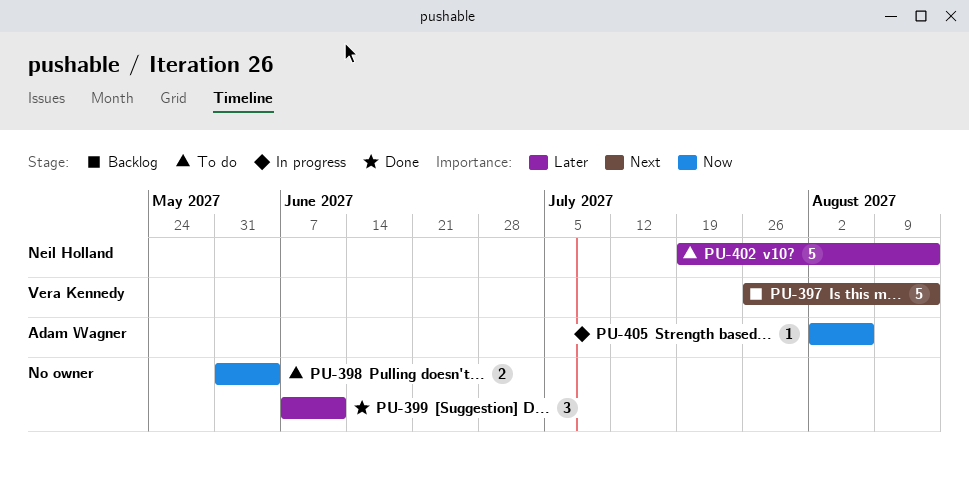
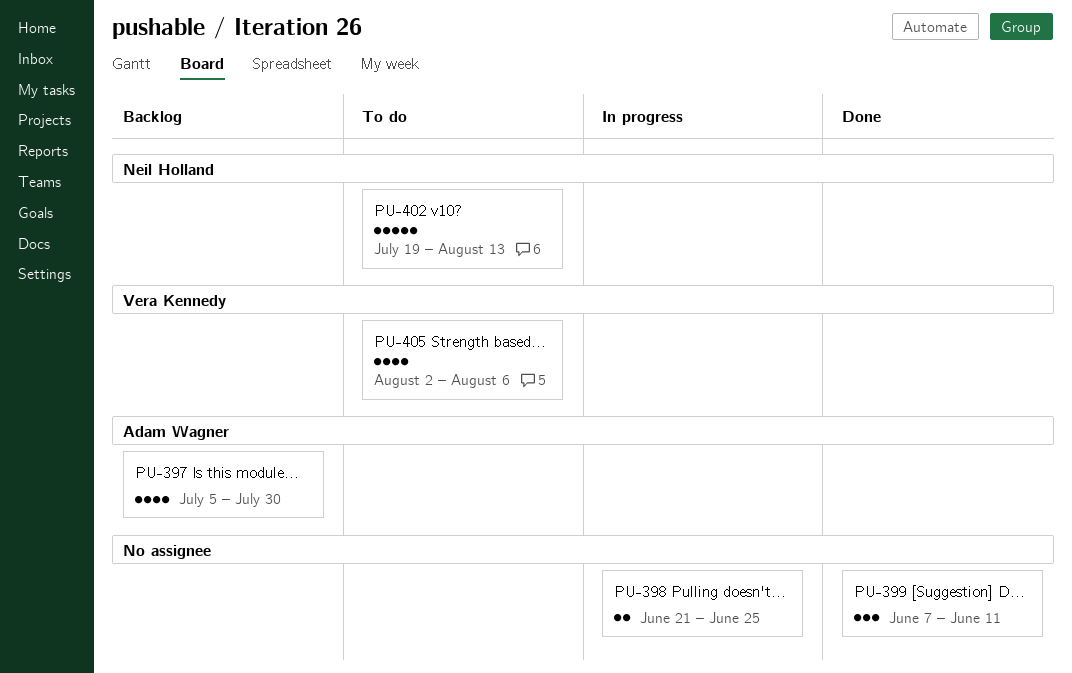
PU-397, owner: Vera Kennedy -> Adam Wagner
PU-397, estimate: 5 -> 4
PU-397, start: Jul 26 -> Jul 5
PU-397, due: Aug 13 -> Jul 30
PU-398, status: To do -> In progress
PU-398, start: May 31 -> Jun 21
PU-398, due: Jun 4 -> Jun 25
PU-405, status: In progress -> To do
PU-405, owner: Adam Wagner -> Vera Kennedy
PU-405, estimate: 1 -> 4

